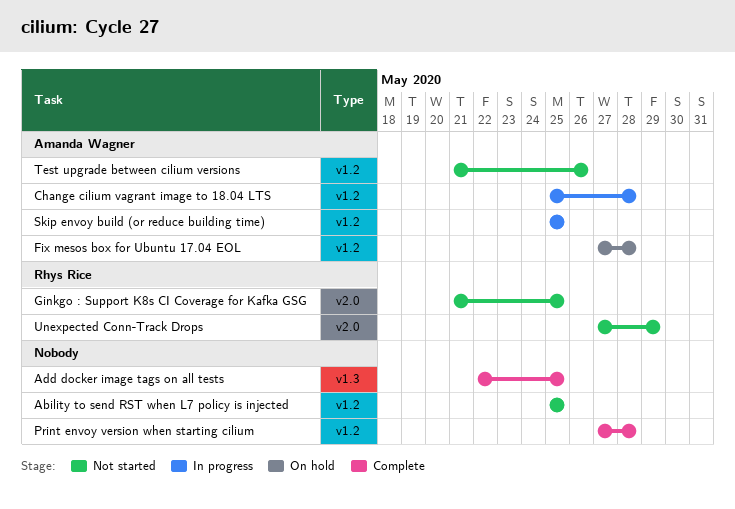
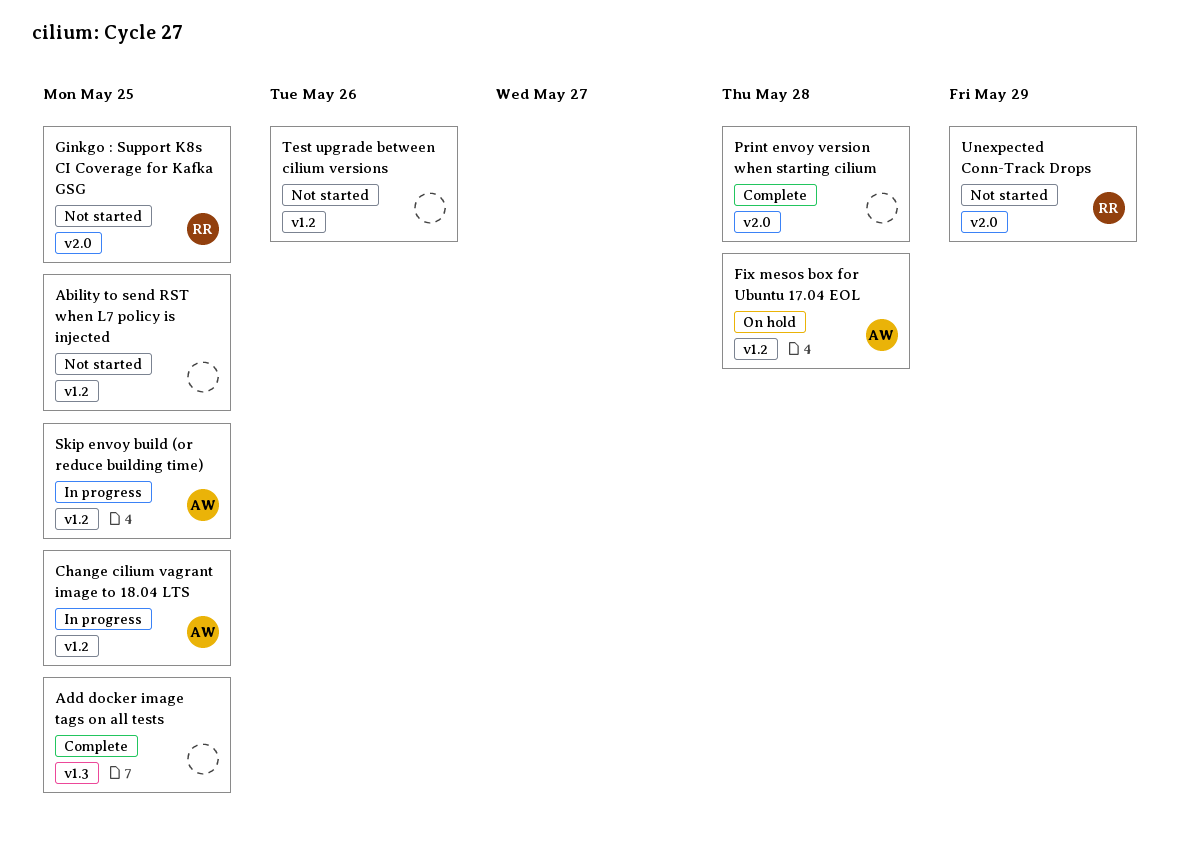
Change cilium vagrant image to 18.04 LTS, due: May 28 -> May 25
Print envoy version when starting cilium, label: v1.2 -> v2.0
Test upgrade between cilium versions, owner: Amanda Wagner -> none

